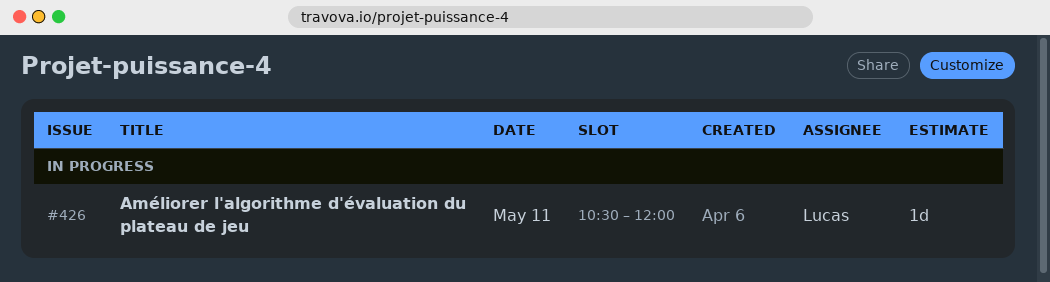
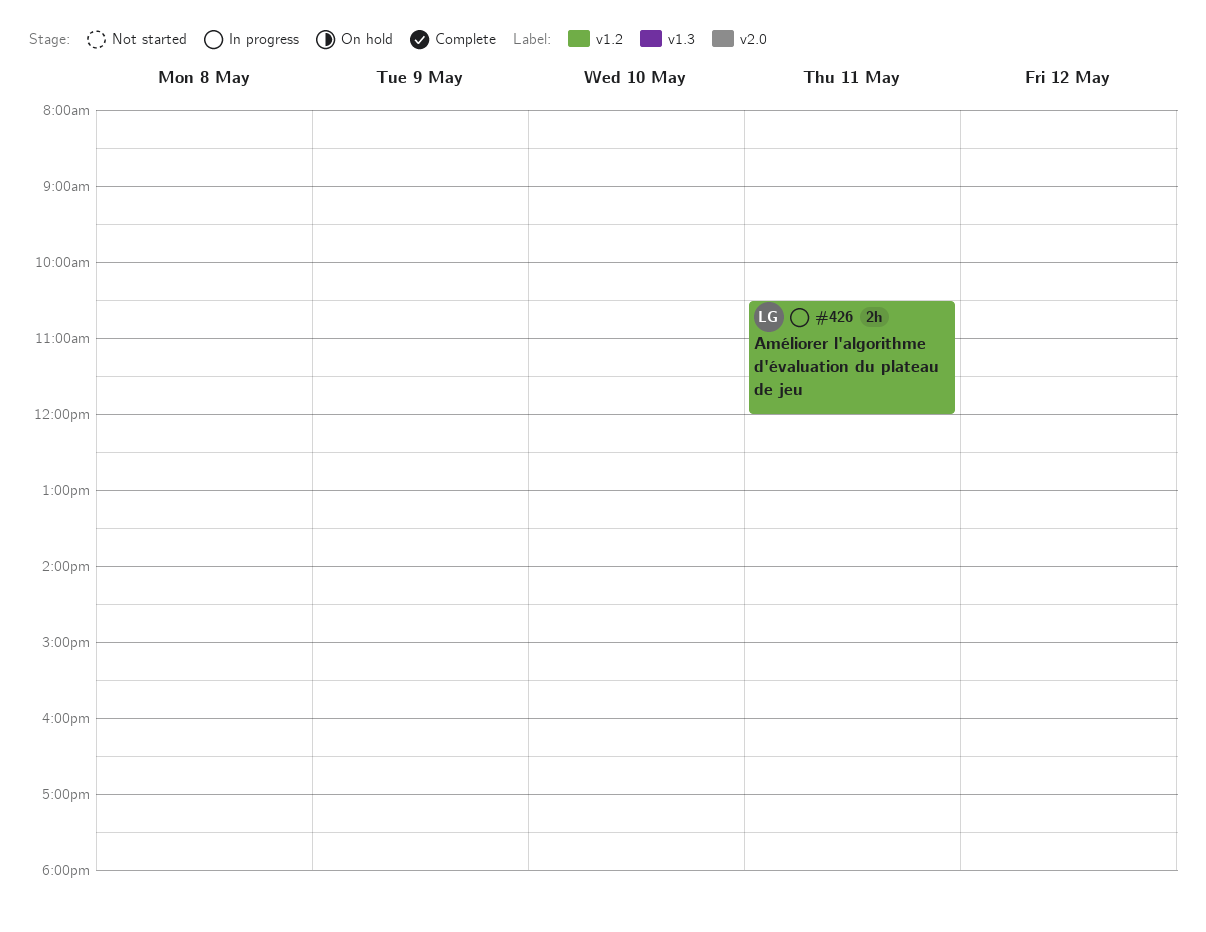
#426, estimate: 1d -> 2h

